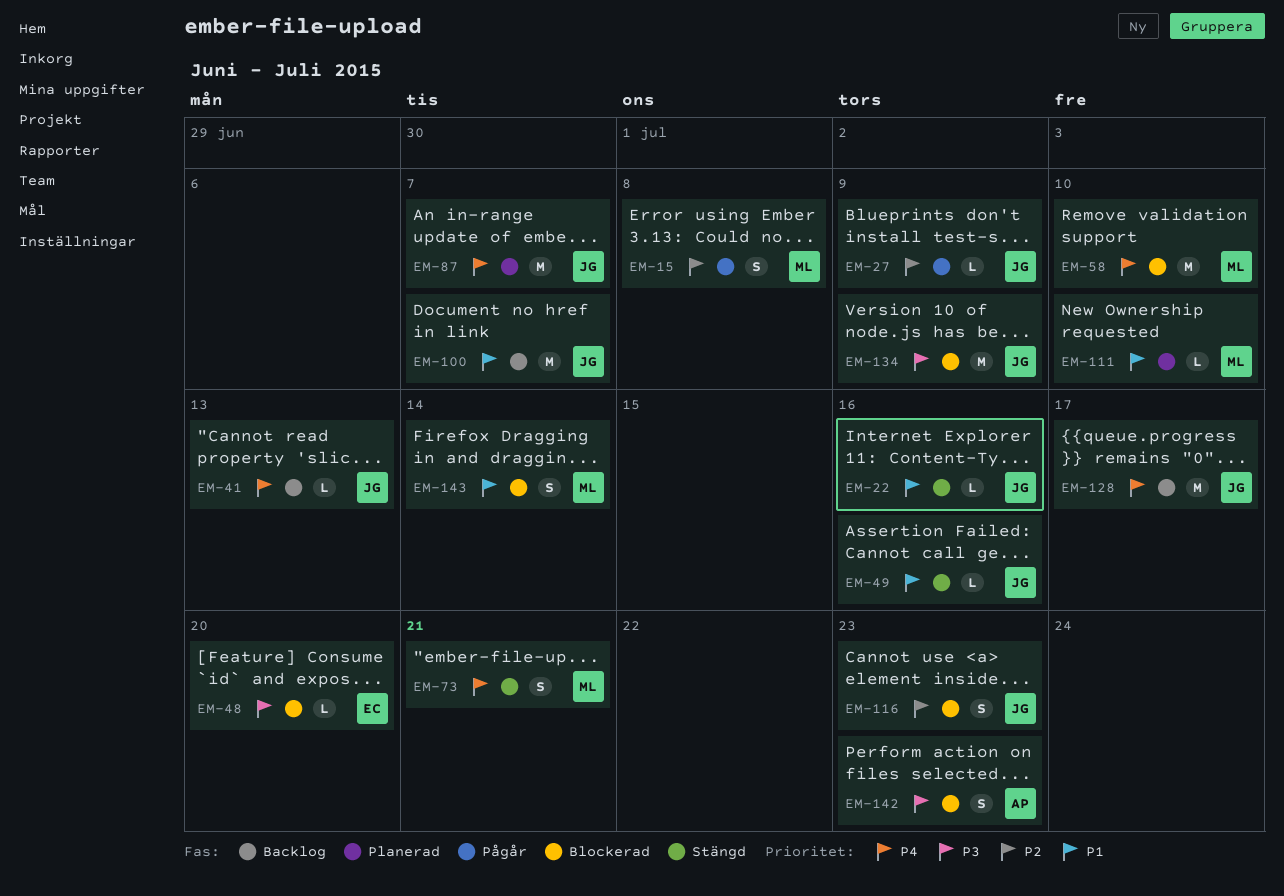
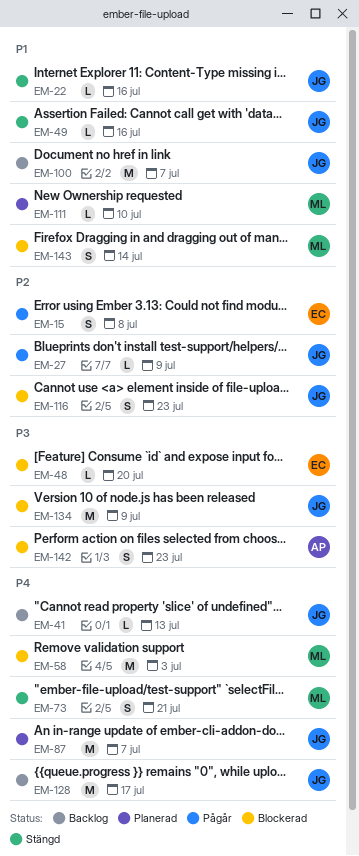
EM-15, owner: ML -> EC
EM-58, due: Jul 10 -> Jul 3

